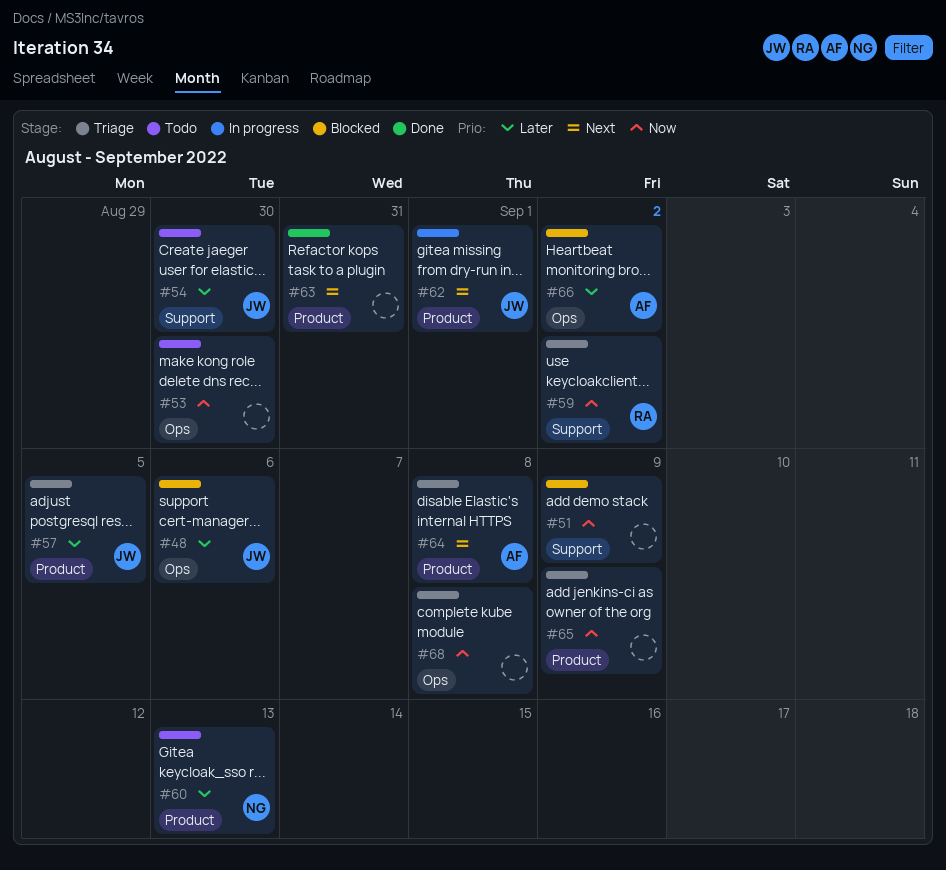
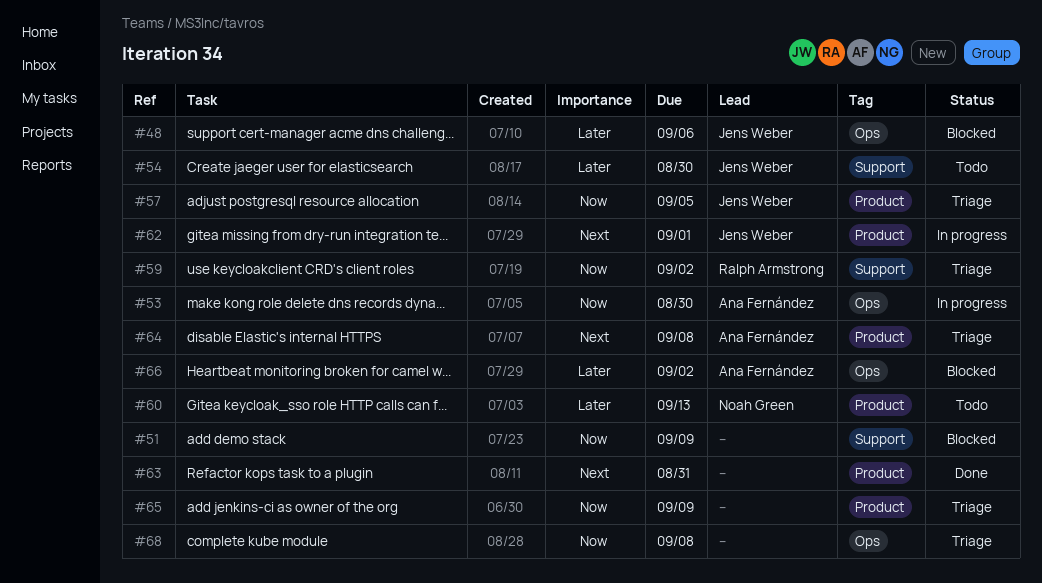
#53, status: Todo -> In progress
#53, owner: none -> Ana Fernández
#57, priority: Later -> Now

